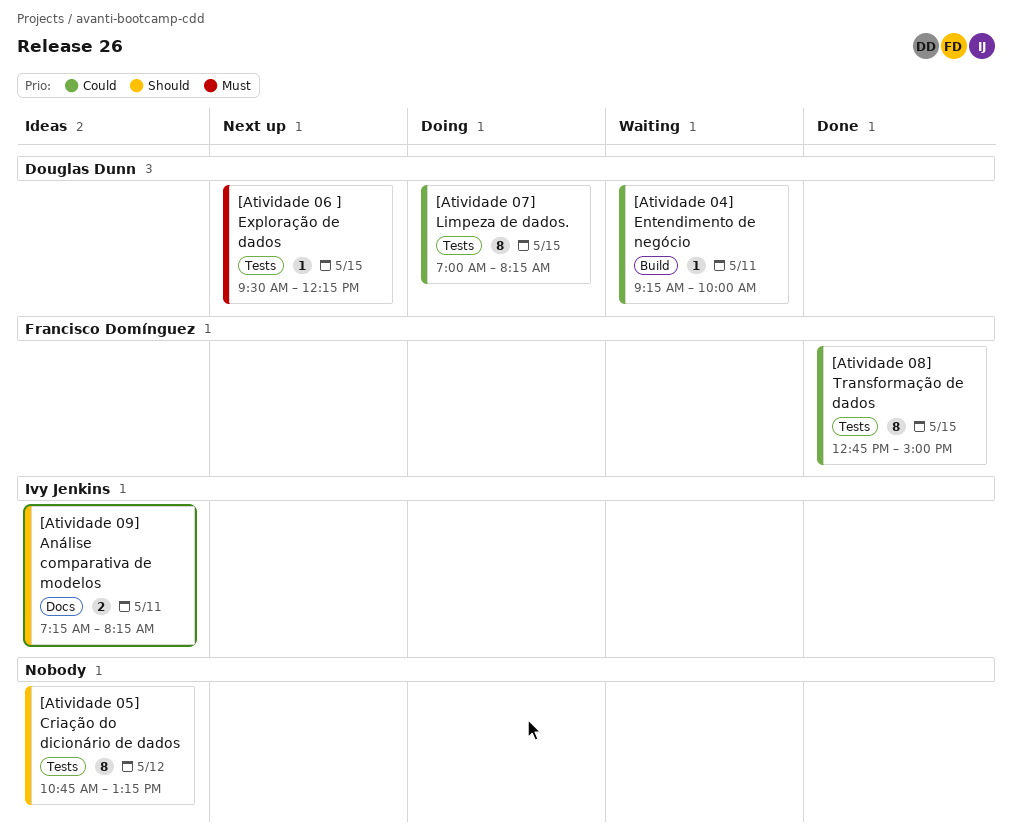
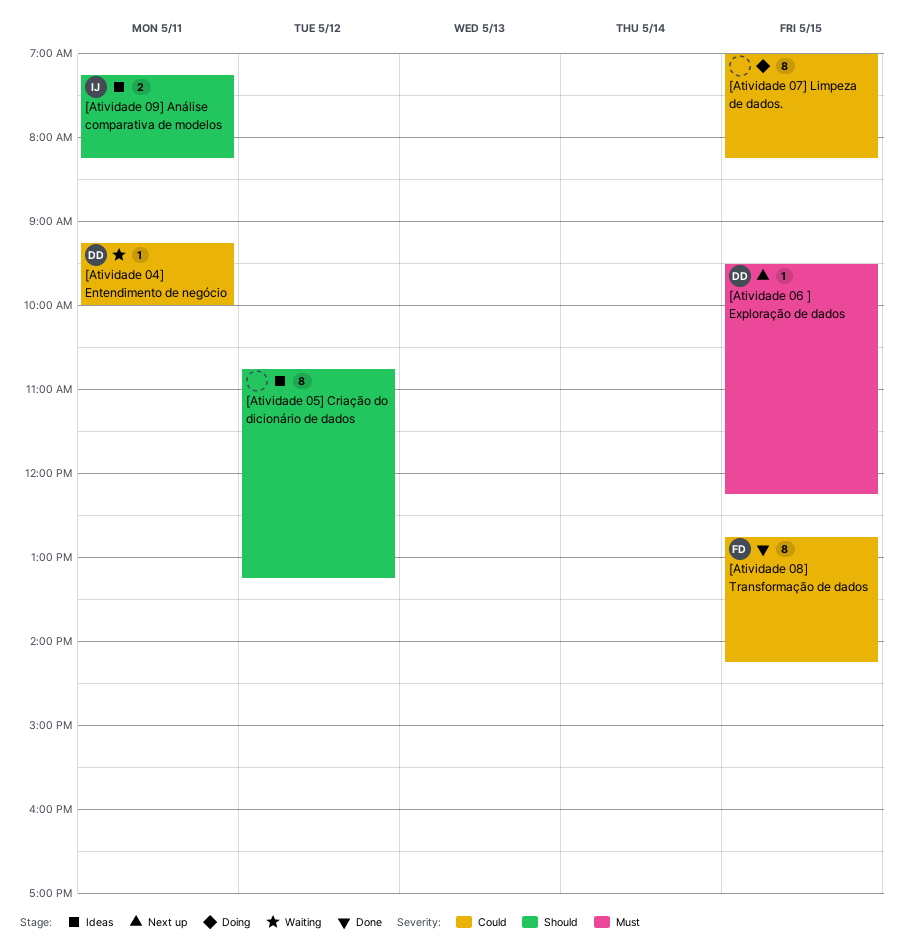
[Atividade 07] Limpeza de dados., owner: Douglas Dunn -> none
[Atividade 08] Transformação de dados, ends: 15:00 -> 14:15

